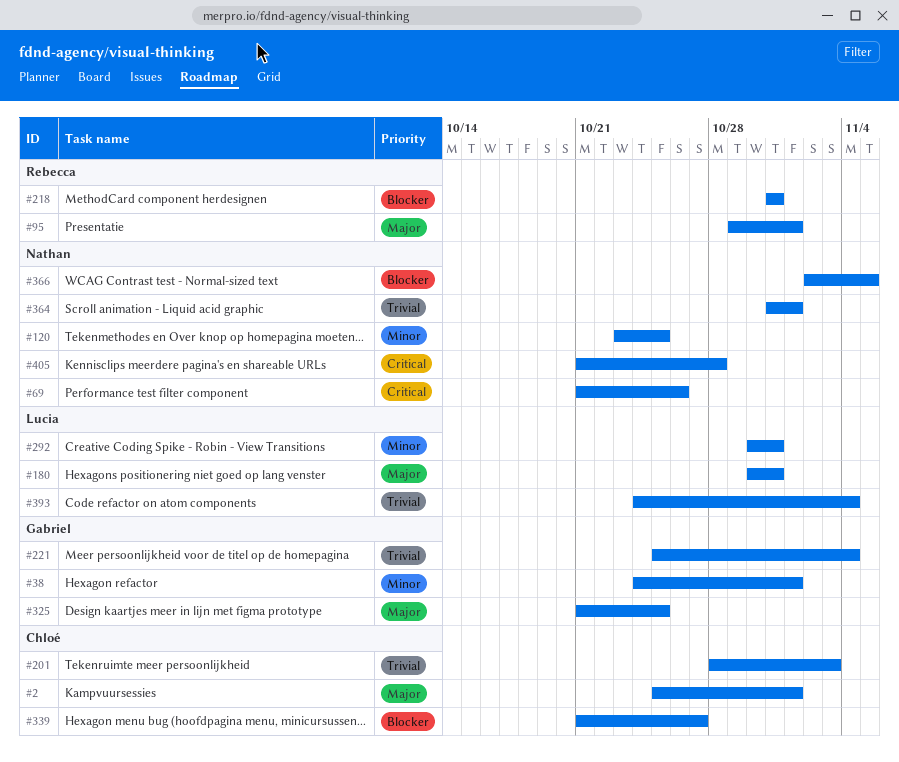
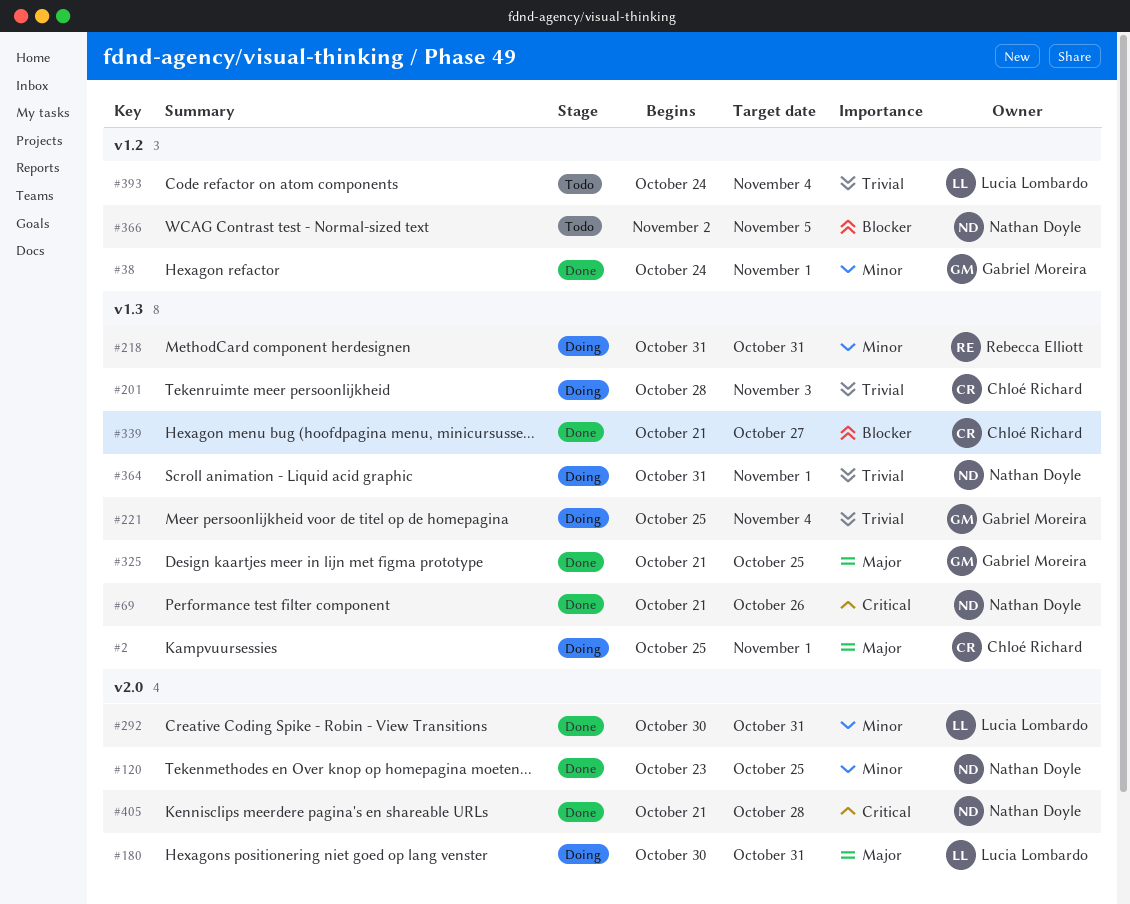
#95: present -> none
#218, priority: Blocker -> Minor

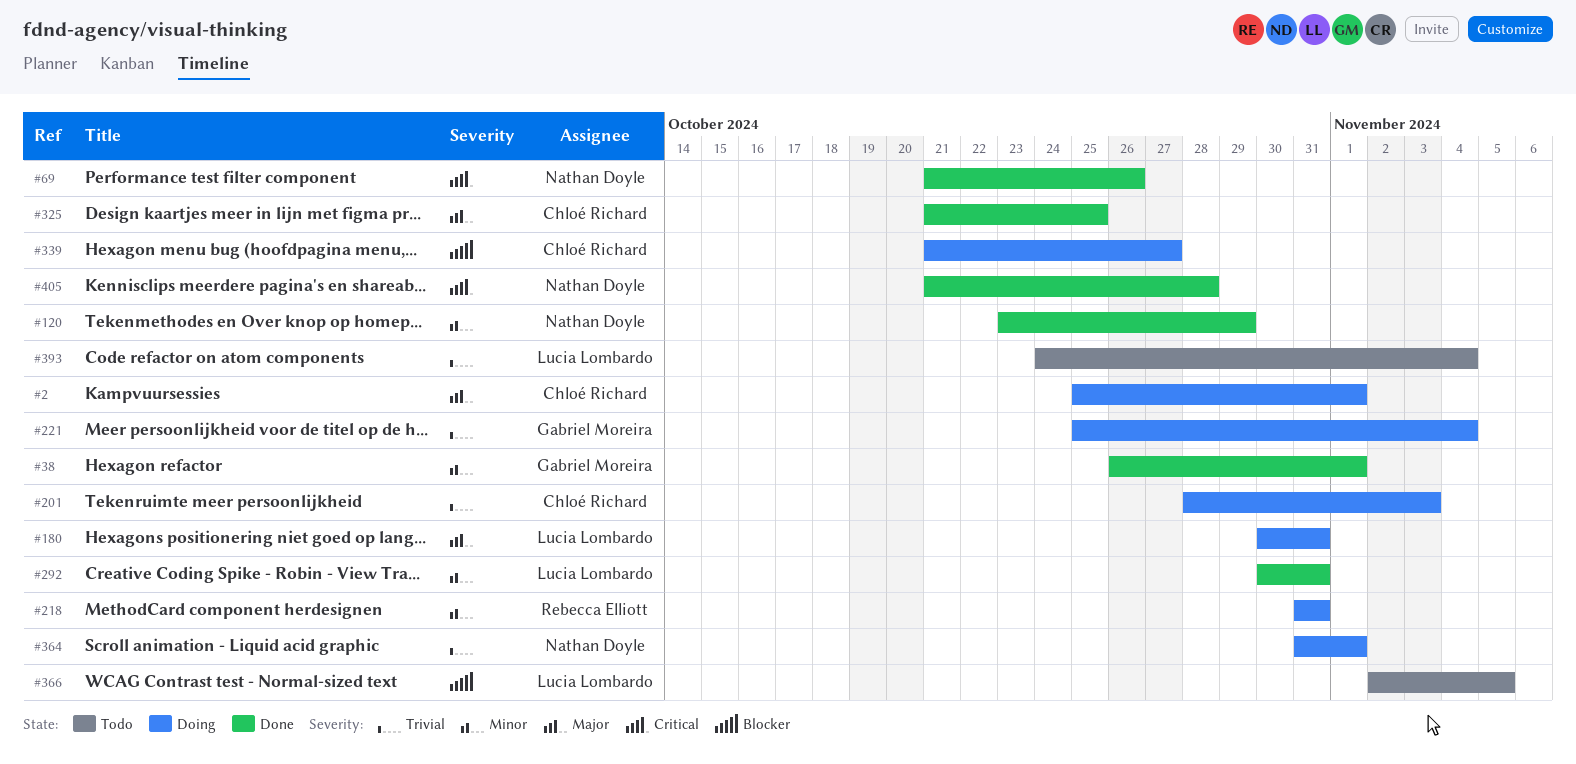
#38, start: Oct 24 -> Oct 26
#120, due: Oct 25 -> Oct 29
#325, owner: Gabriel Moreira -> Chloé Richard
#339, status: Done -> Doing
#366, owner: Nathan Doyle -> Lucia Lombardo

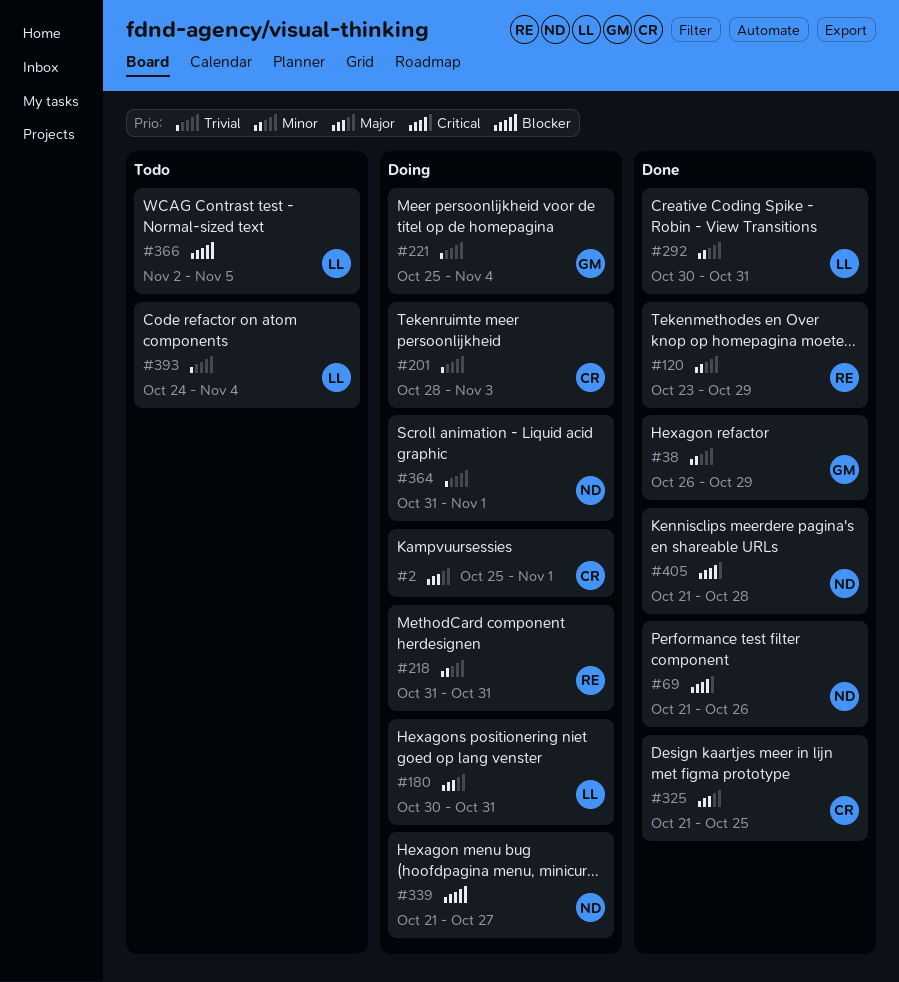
#38, due: Nov 1 -> Oct 29
#120, owner: Nathan Doyle -> Rebecca Elliott
#339, owner: Chloé Richard -> Nathan Doyle

